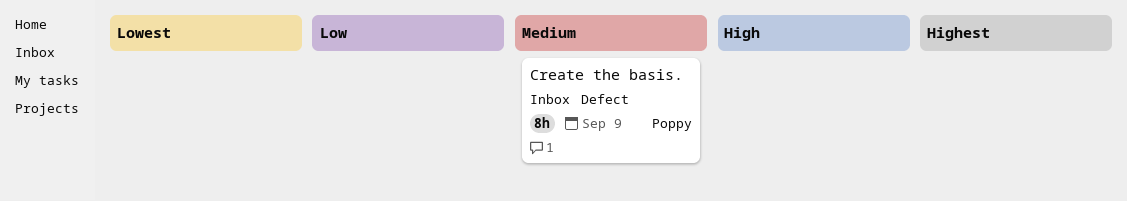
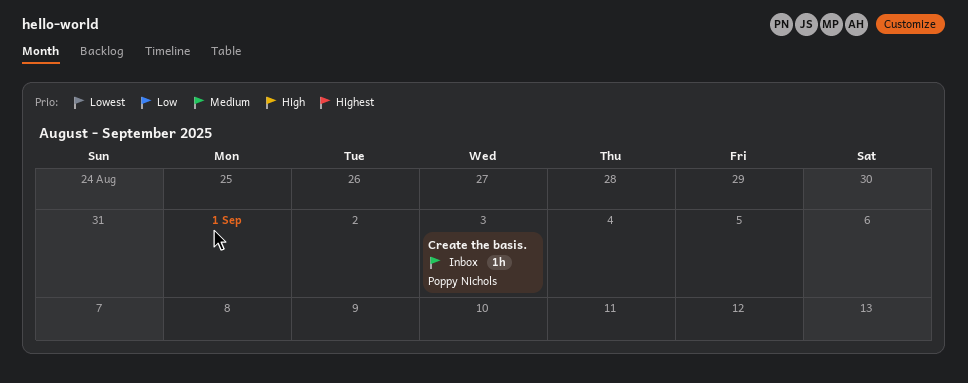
Create the basis., estimate: 8h -> 1h
Create the basis., due: Sep 9 -> Sep 3

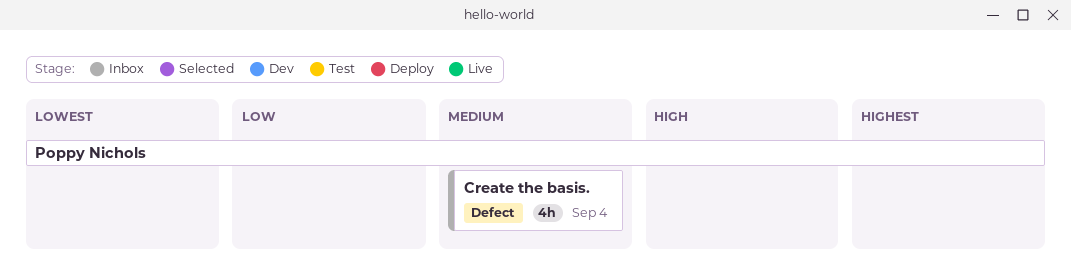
Create the basis., estimate: 1h -> 4h
Create the basis., due: Sep 3 -> Sep 4

